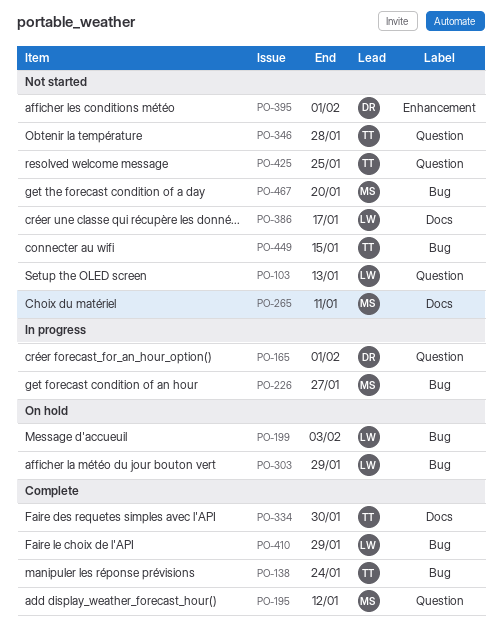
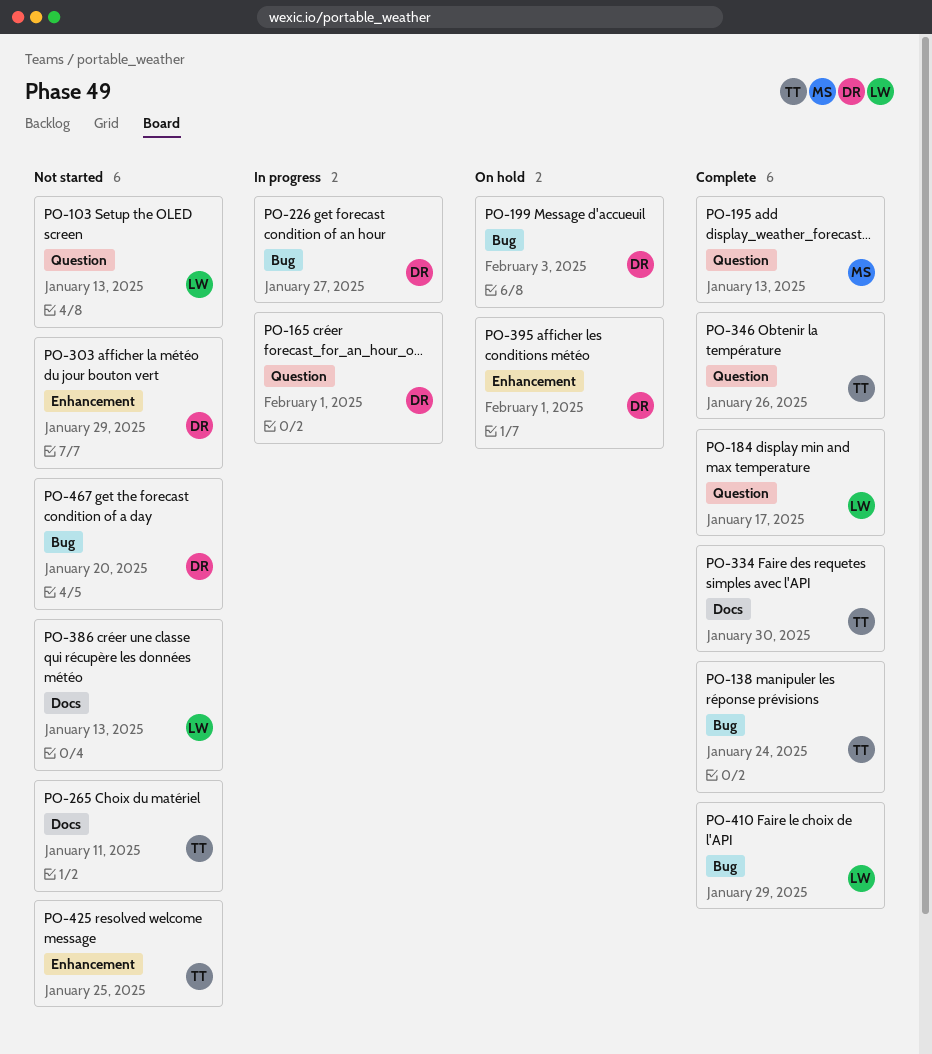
PO-184: none -> present
PO-195, due: Jan 12 -> Jan 13
PO-199, owner: LW -> DR
PO-226, owner: MS -> DR
PO-265, owner: MS -> TT
PO-303, status: On hold -> Not started
PO-303, owner: LW -> DR
PO-303, label: Bug -> Enhancement
PO-346, status: Not started -> Complete
PO-346, due: Jan 28 -> Jan 26
PO-386, due: Jan 17 -> Jan 13
PO-395, status: Not started -> On hold
PO-425, label: Question -> Enhancement
PO-449: present -> none
PO-467, owner: MS -> DR

